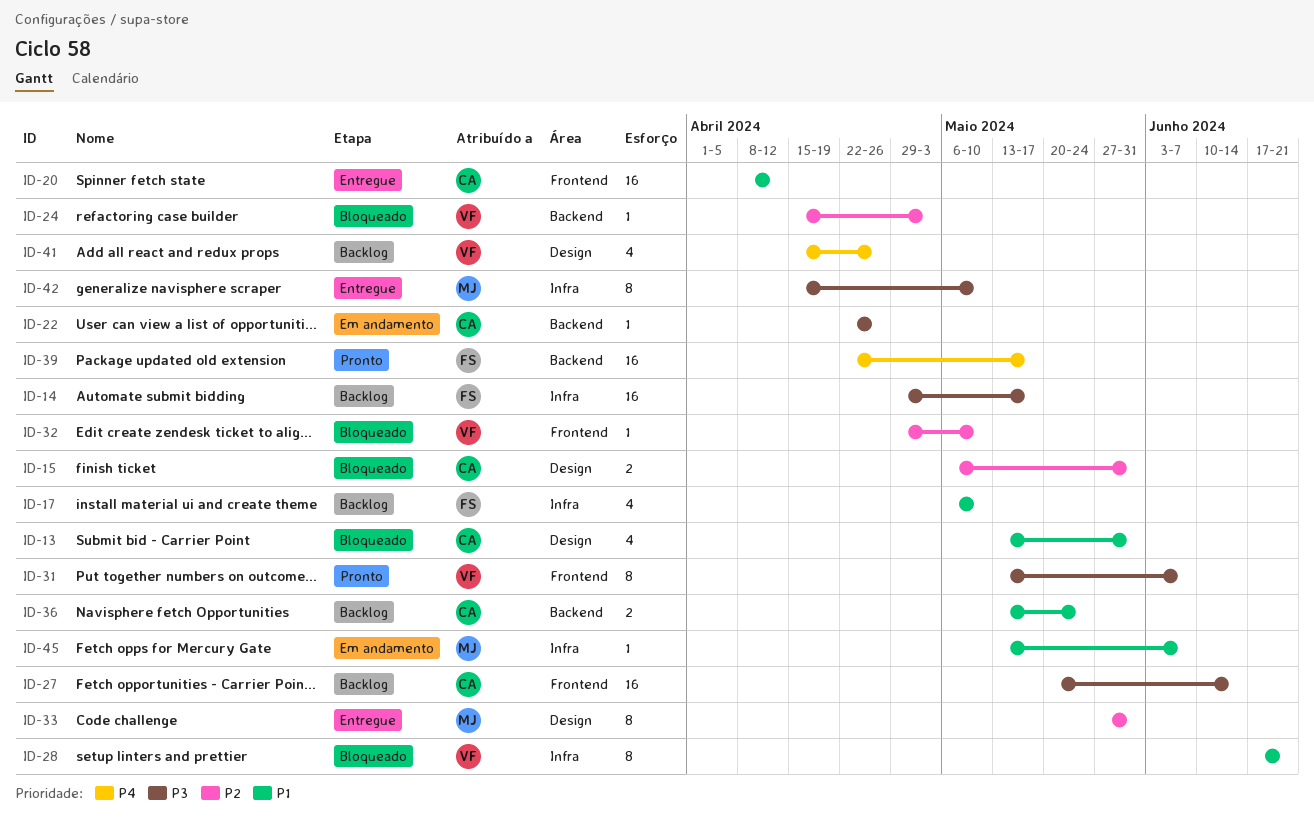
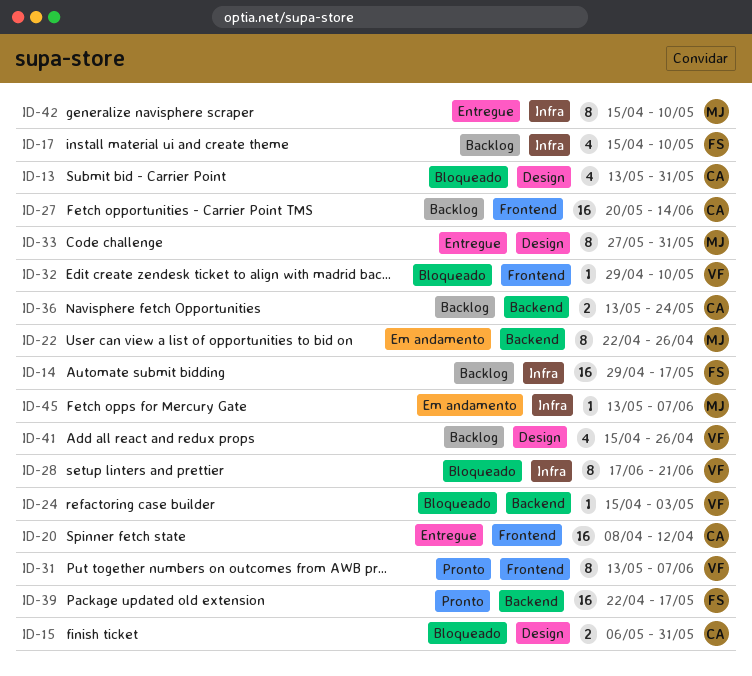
ID-17, start: May 6 -> Apr 15
ID-22, owner: CA -> MJ
ID-22, estimate: 1 -> 8

